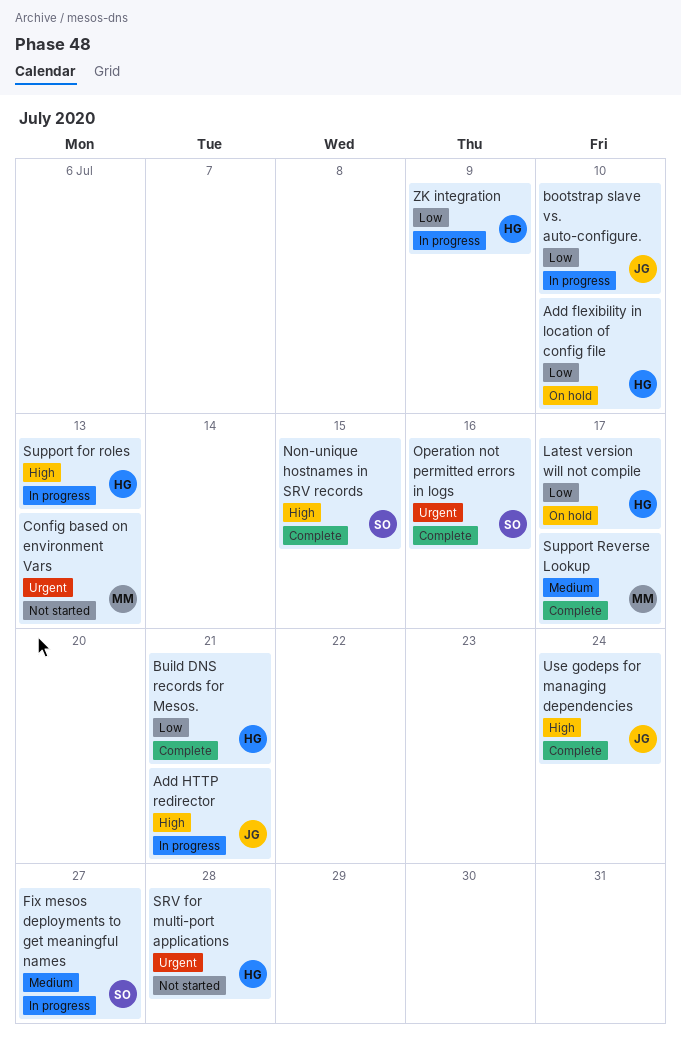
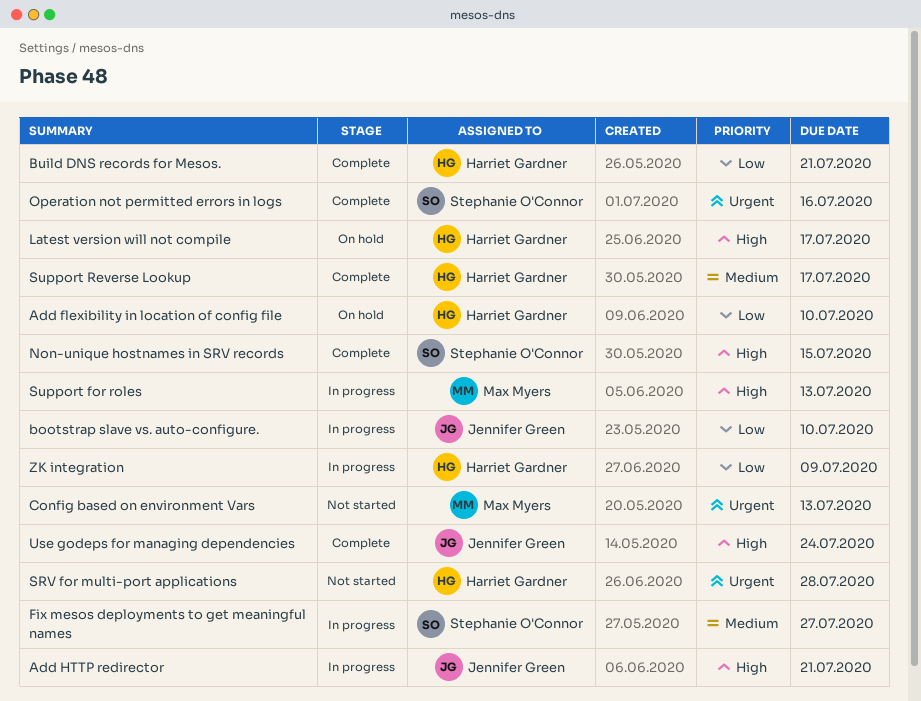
Latest version will not compile, priority: Low -> High
Support for roles, owner: Harriet Gardner -> Max Myers
Support Reverse Lookup, owner: Max Myers -> Harriet Gardner

